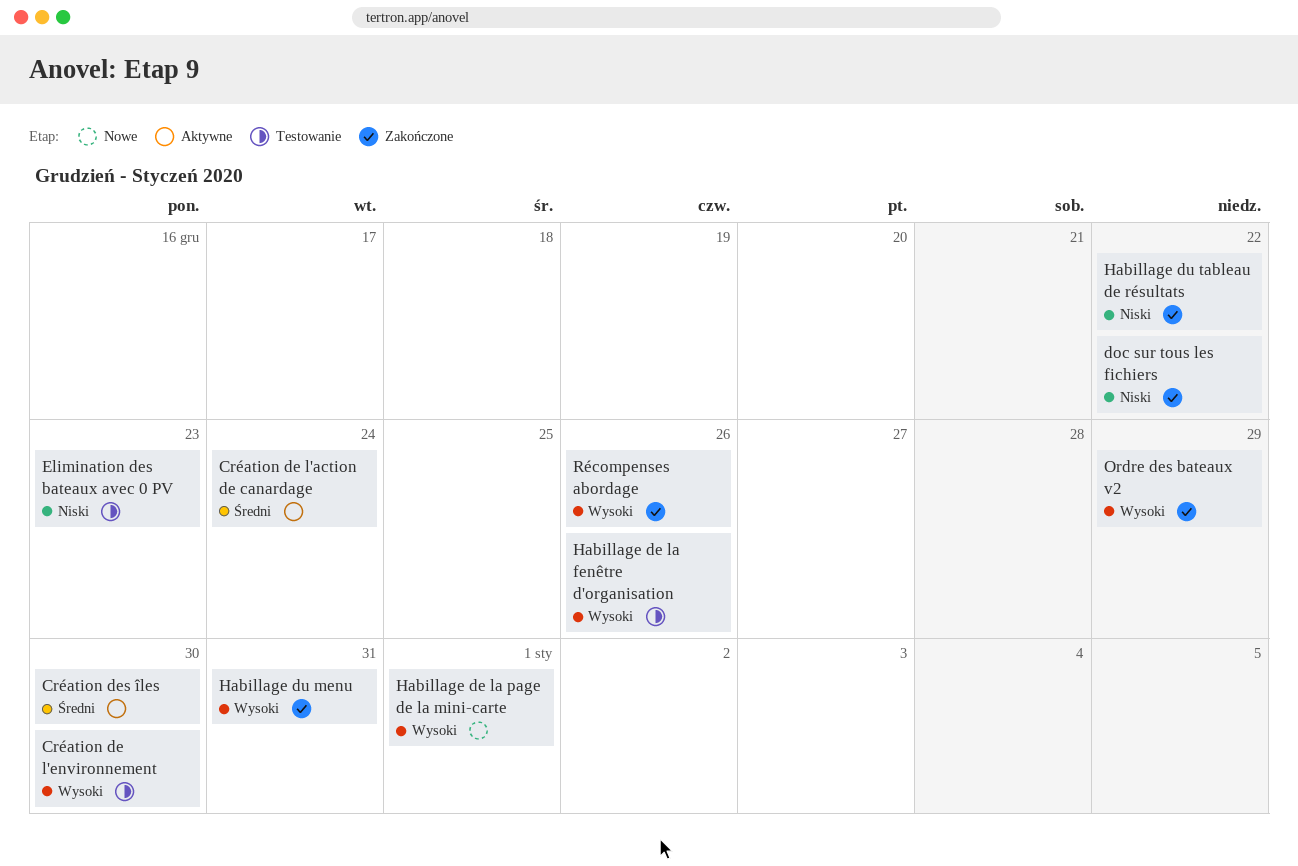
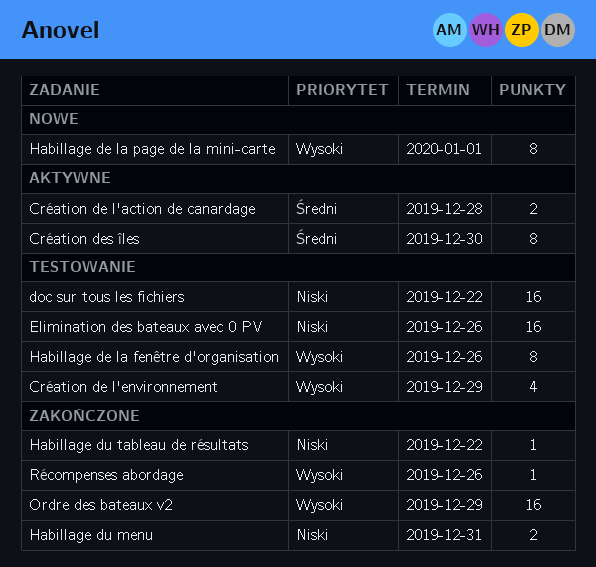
Création de l'action de canardage, due: Dec 24 -> Dec 28
Création de l'environnement, due: Dec 30 -> Dec 29
doc sur tous les fichiers, status: Zakończone -> Testowanie
Elimination des bateaux avec 0 PV, due: Dec 23 -> Dec 26
Habillage du menu, priority: Wysoki -> Niski

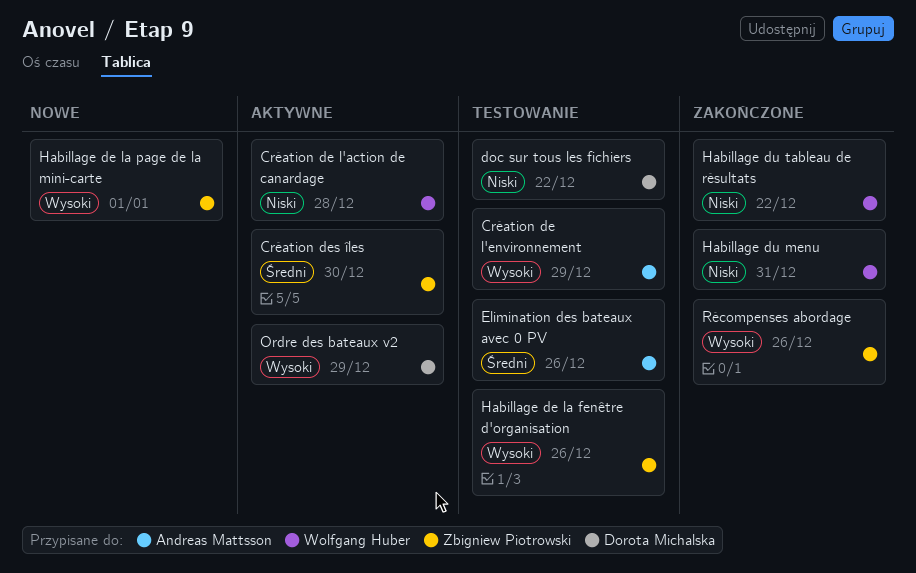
Création de l'action de canardage, priority: Średni -> Niski
Elimination des bateaux avec 0 PV, priority: Niski -> Średni
Ordre des bateaux v2, status: Zakończone -> Aktywne

